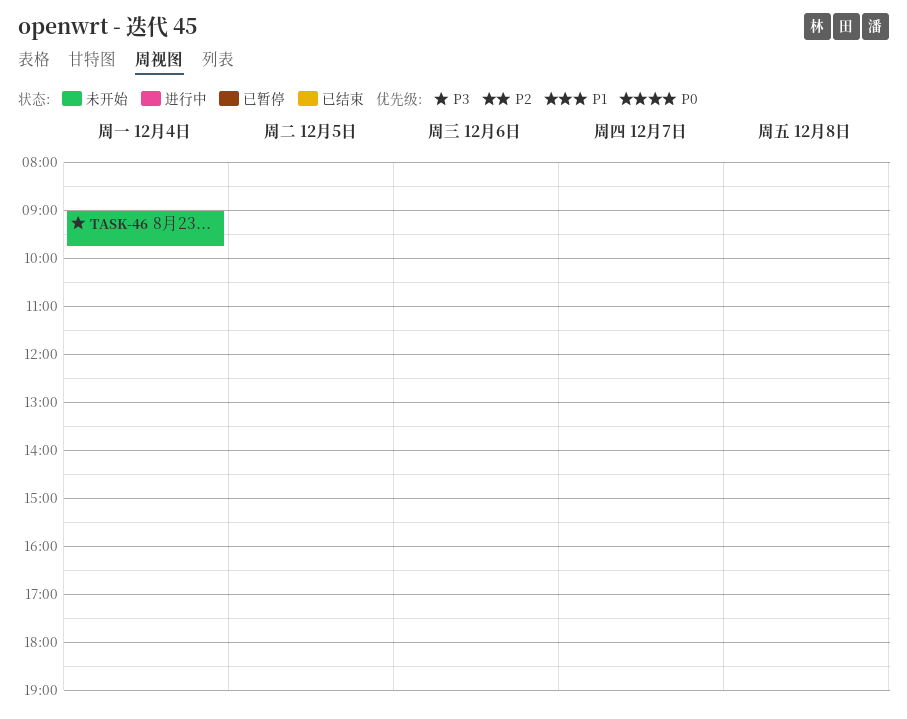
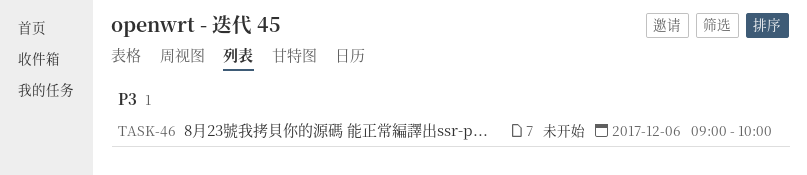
TASK-46, day: Dec 4 -> Dec 6
TASK-46, ends: 09:45 -> 10:00

